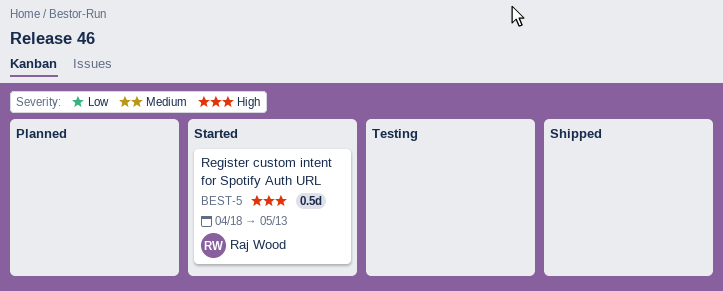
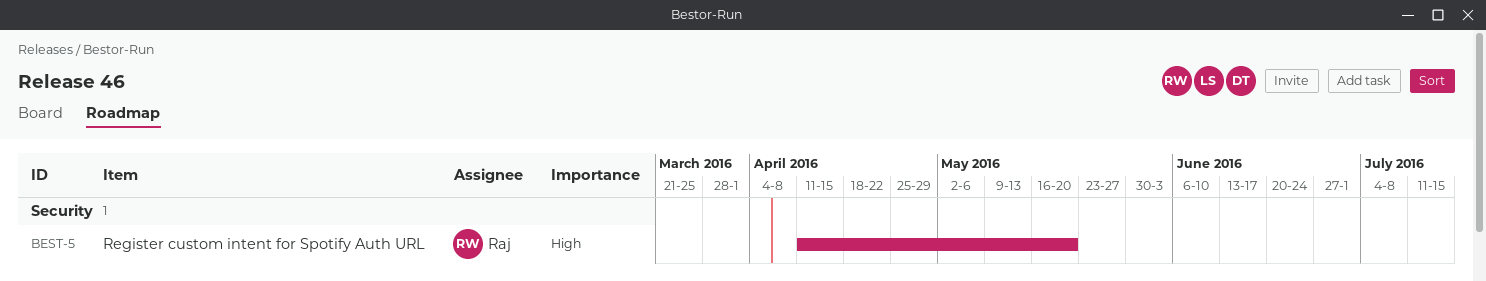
BEST-5, start: Apr 18 -> Apr 11
BEST-5, due: May 13 -> May 20

